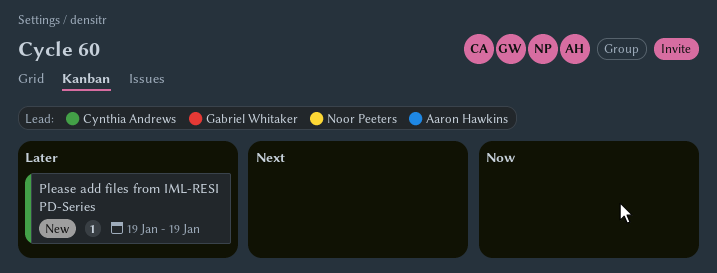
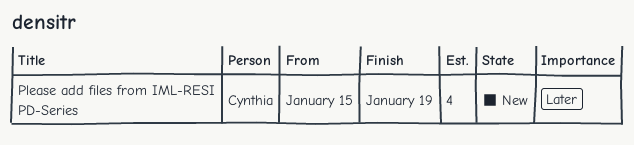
Please add files from IML-RESI PD-Series, estimate: 1 -> 4
Please add files from IML-RESI PD-Series, start: Jan 19 -> Jan 15

